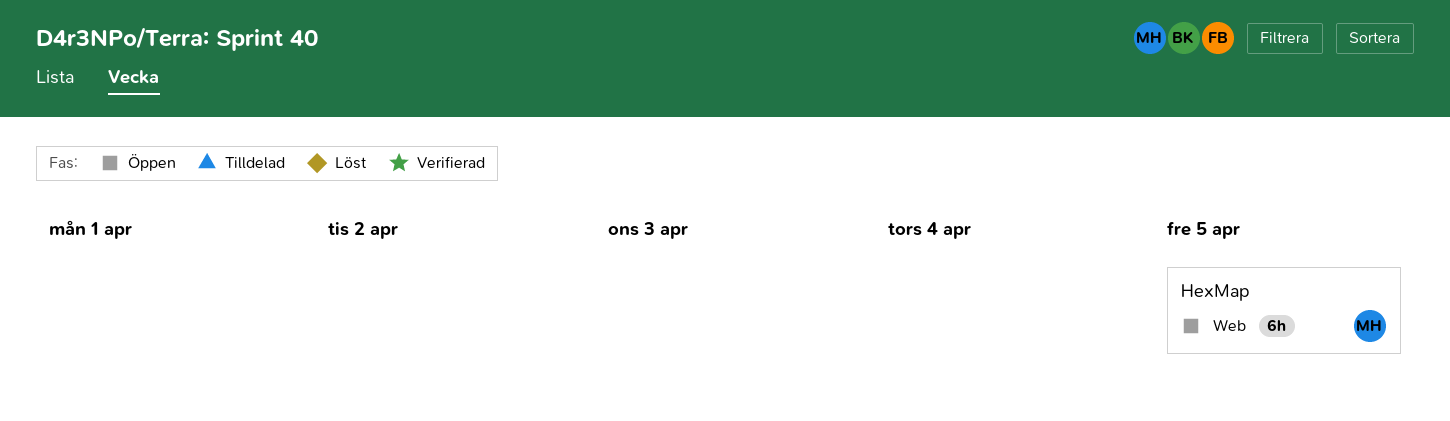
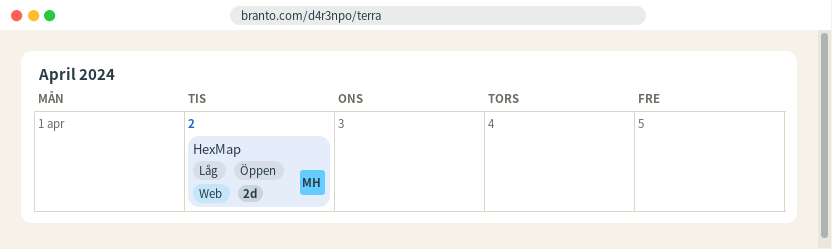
HexMap, estimate: 6h -> 2d
HexMap, due: Apr 5 -> Apr 2

